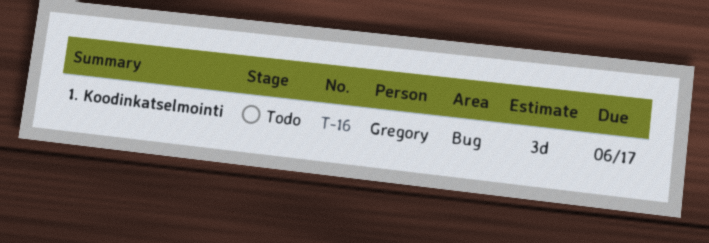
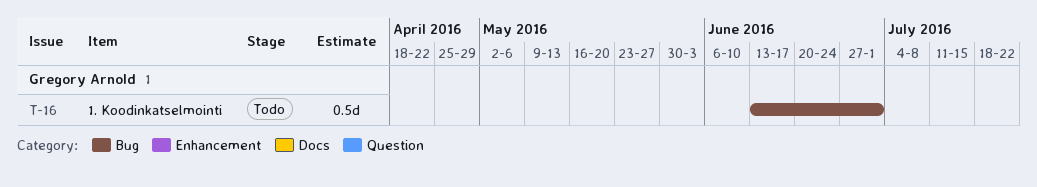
T-16, estimate: 3d -> 0.5d
T-16, due: Jun 17 -> Jul 1

